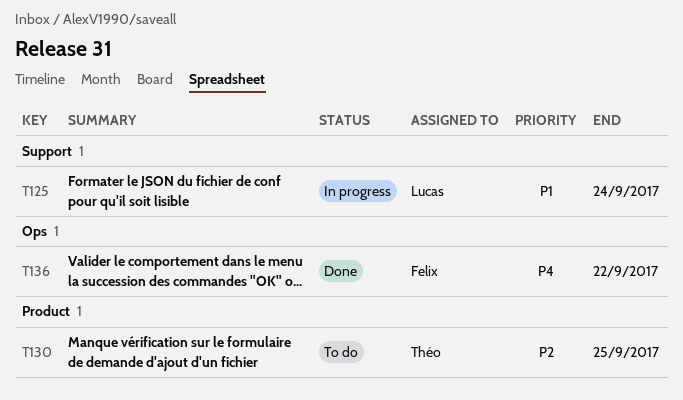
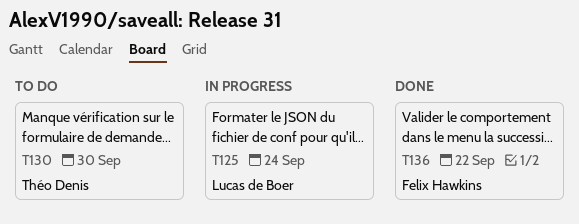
T130, due: Sep 25 -> Sep 30

